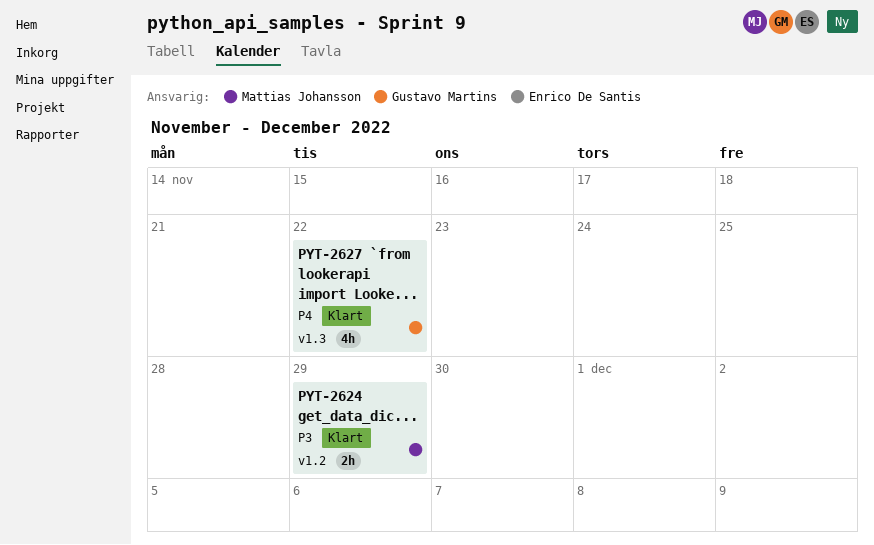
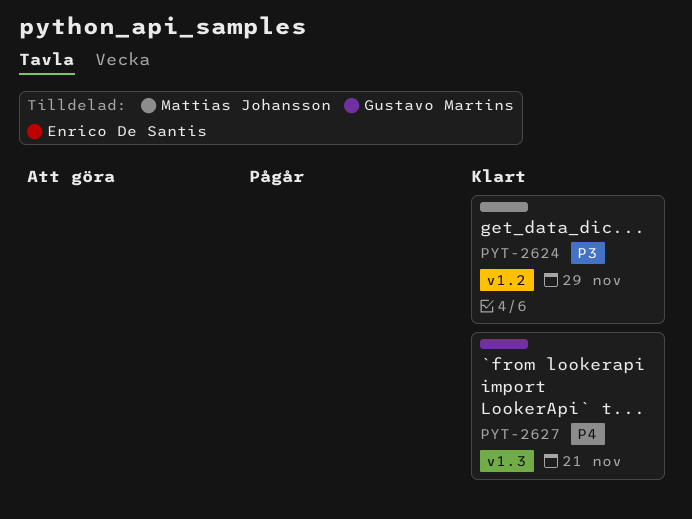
PYT-2627, due: Nov 22 -> Nov 21

